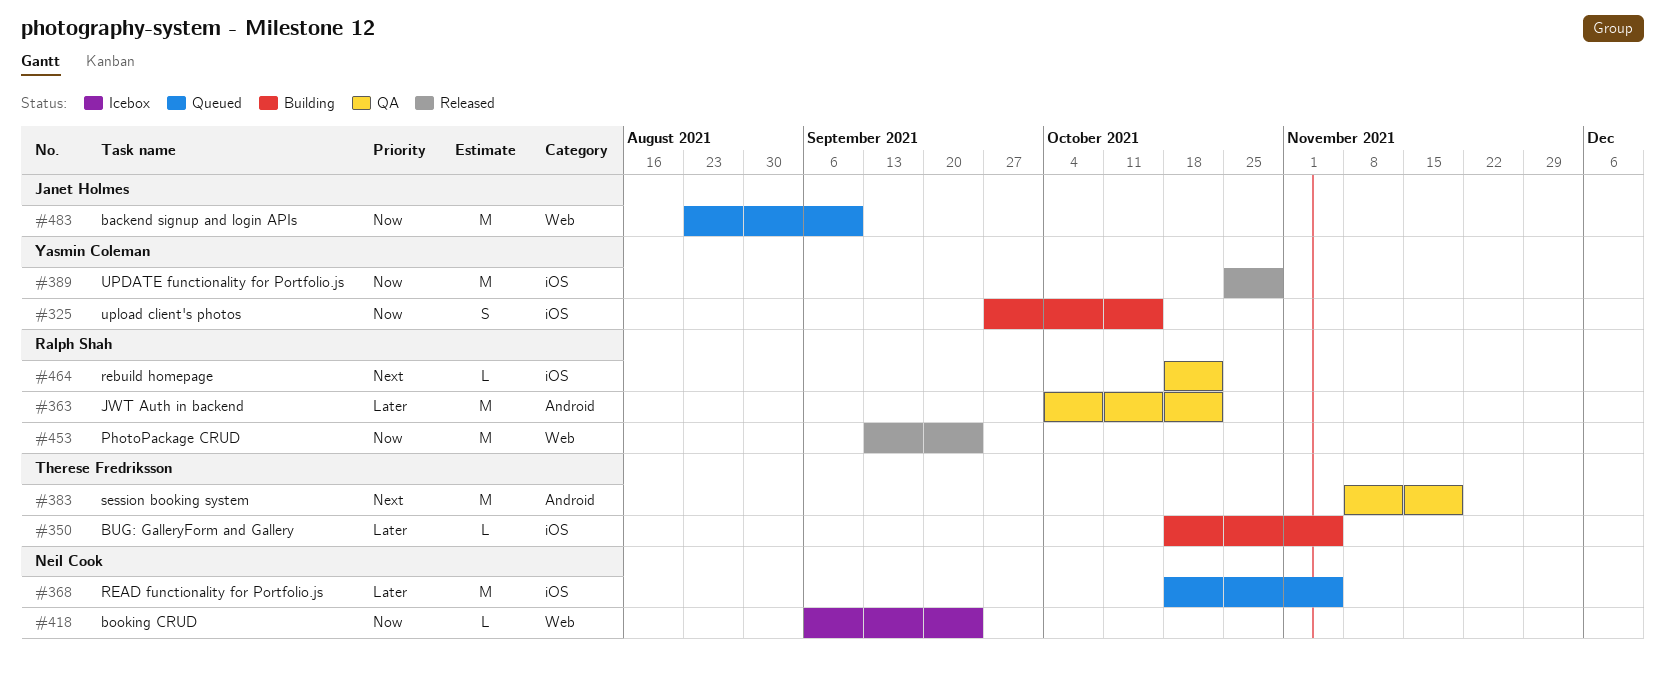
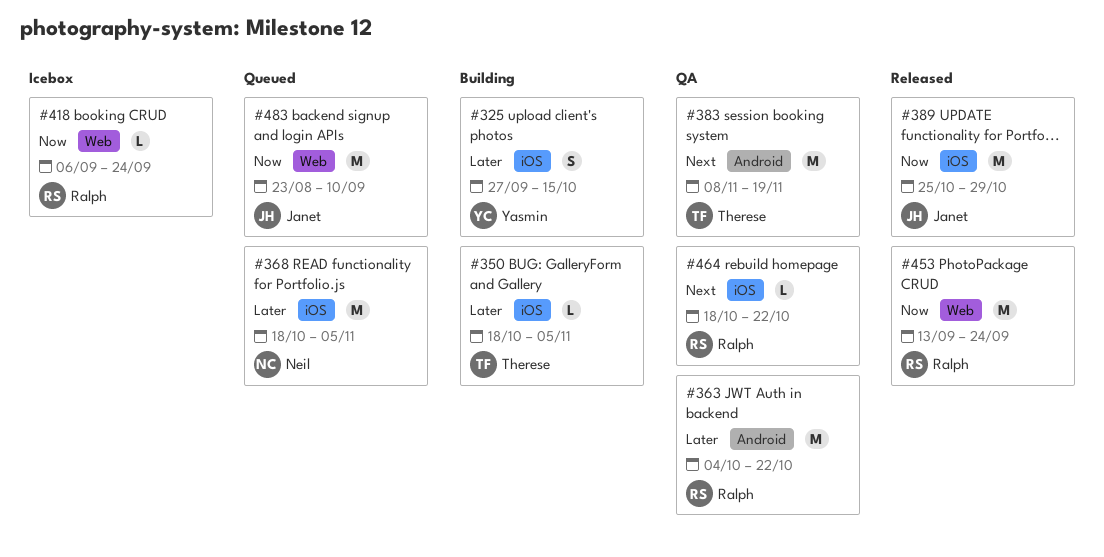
#325, priority: Now -> Later
#389, owner: Yasmin Coleman -> Janet Holmes
#418, owner: Neil Cook -> Ralph Shah

